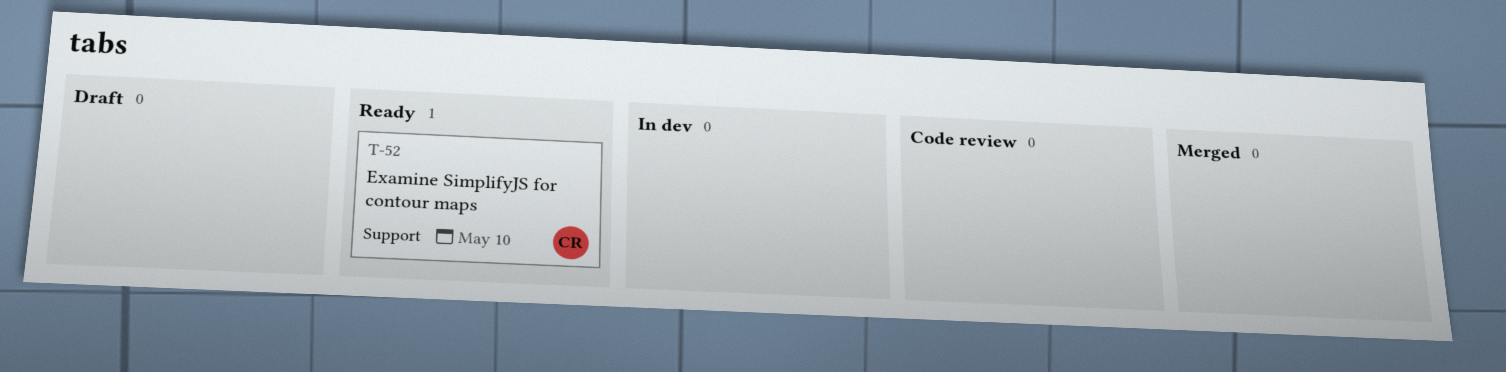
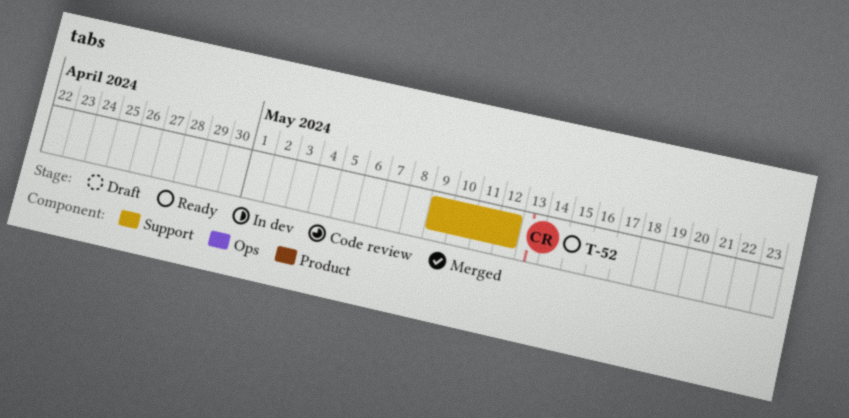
T-52, due: May 10 -> May 12

